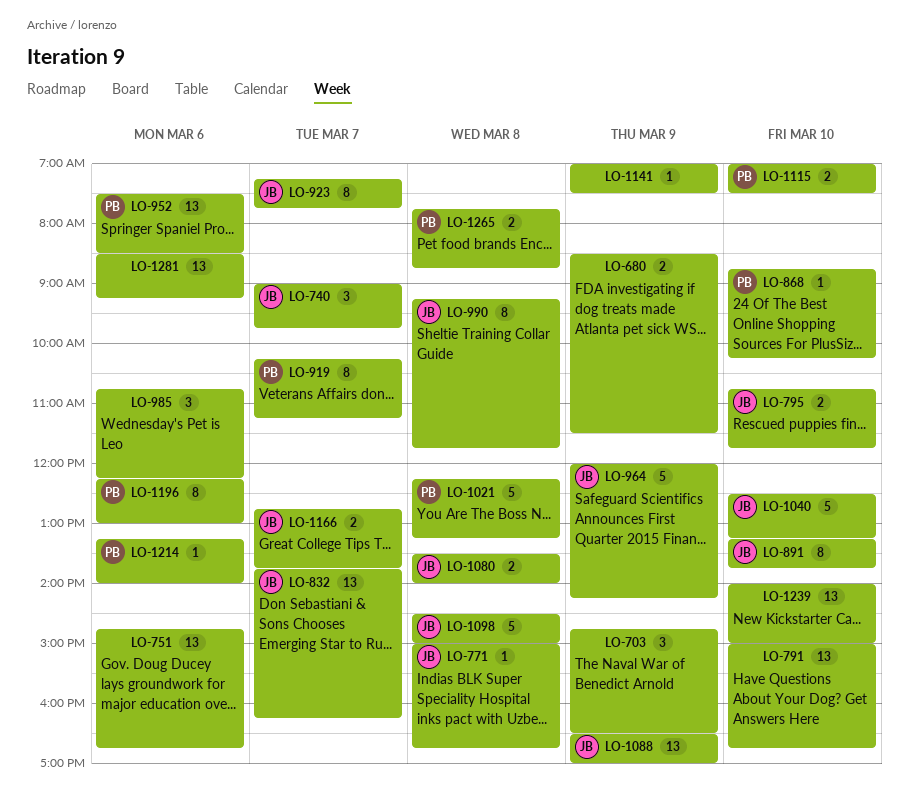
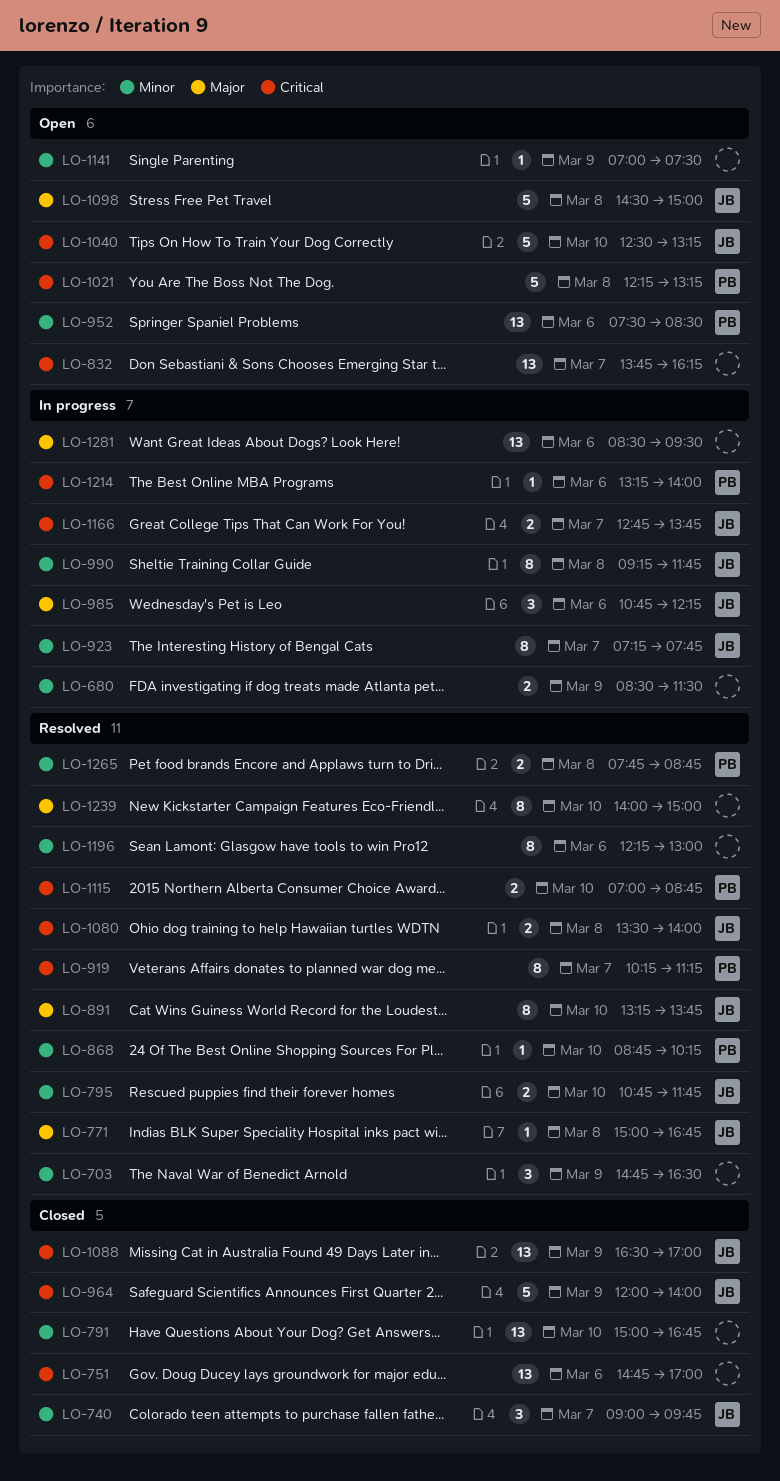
LO-751, ends: 16:45 -> 17:00
LO-832, owner: JB -> none
LO-964, ends: 14:15 -> 14:00
LO-985, owner: none -> JB
LO-1115, ends: 07:30 -> 08:45
LO-1196, owner: PB -> none
LO-1239, estimate: 13 -> 8
LO-1281, ends: 09:15 -> 09:30

